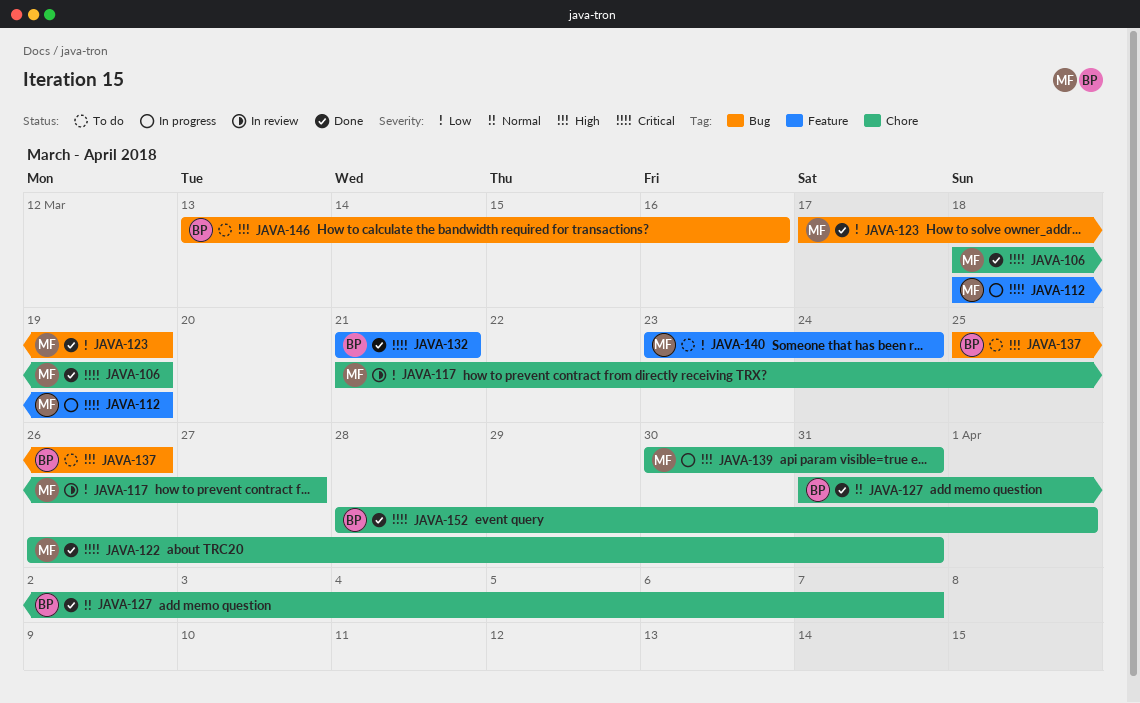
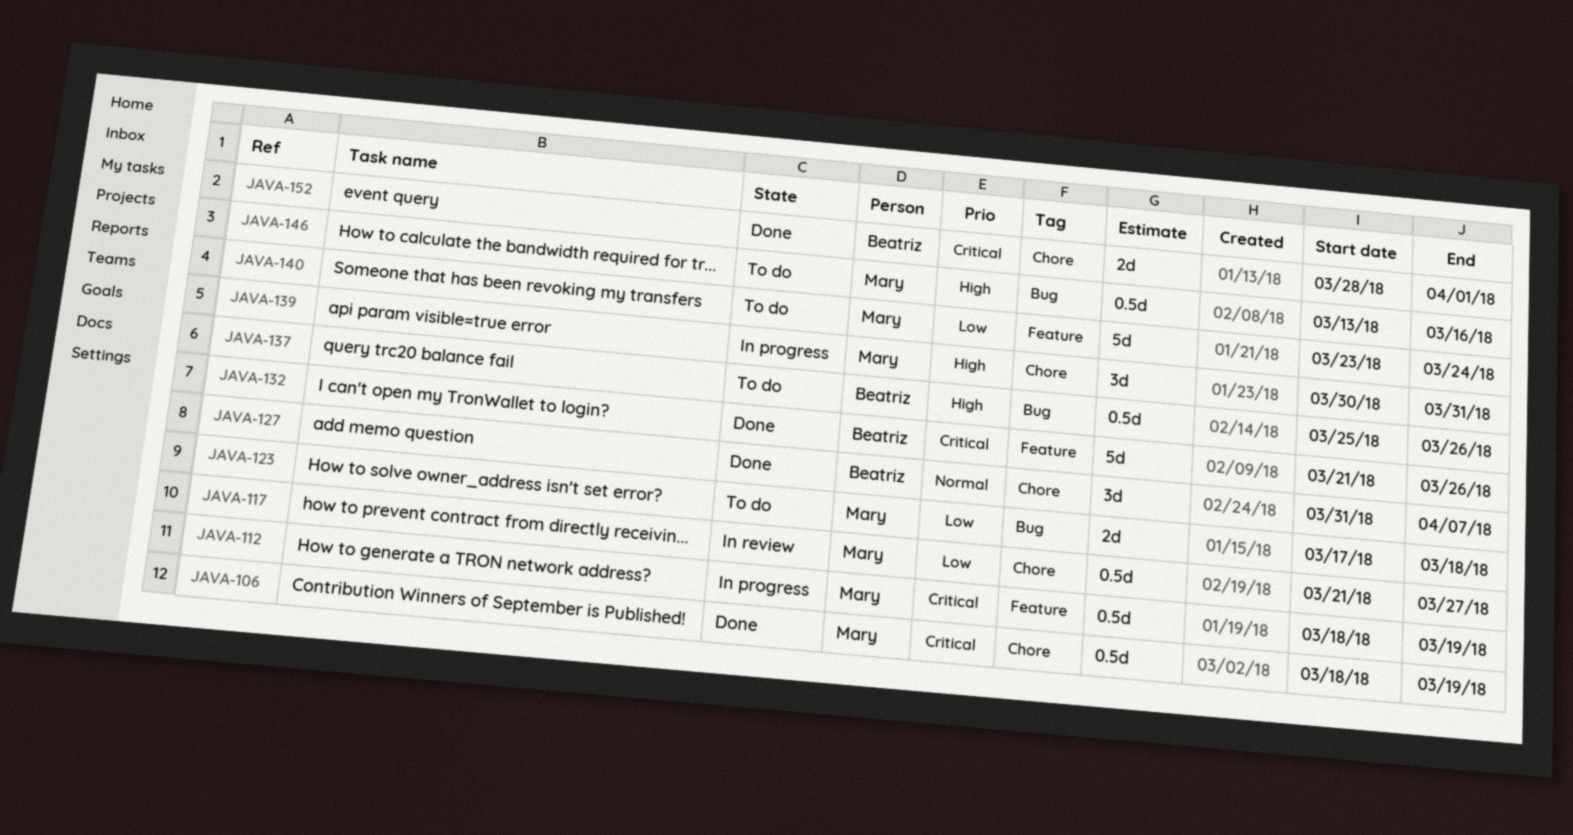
JAVA-122: present -> none
JAVA-123, status: Done -> To do
JAVA-123, due: Mar 19 -> Mar 18
JAVA-132, due: Mar 21 -> Mar 26
JAVA-146, owner: Beatriz -> Mary

